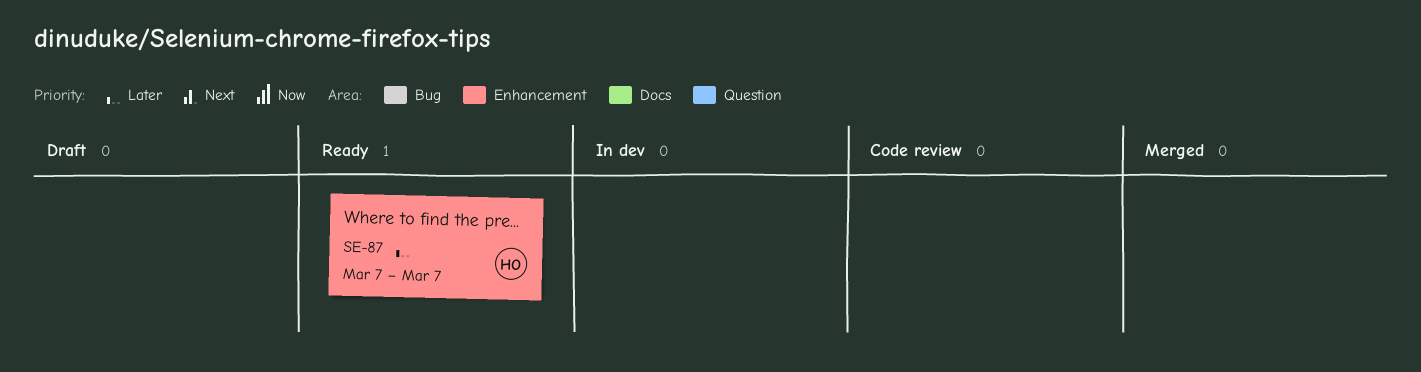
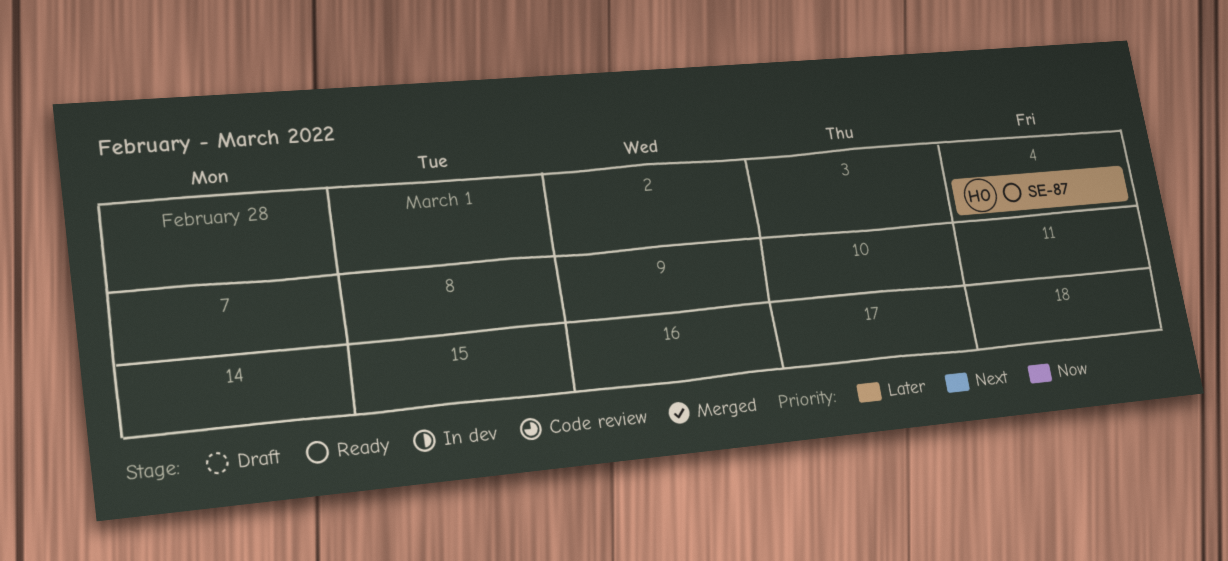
SE-87, start: Mar 7 -> Mar 4
SE-87, due: Mar 7 -> Mar 4

